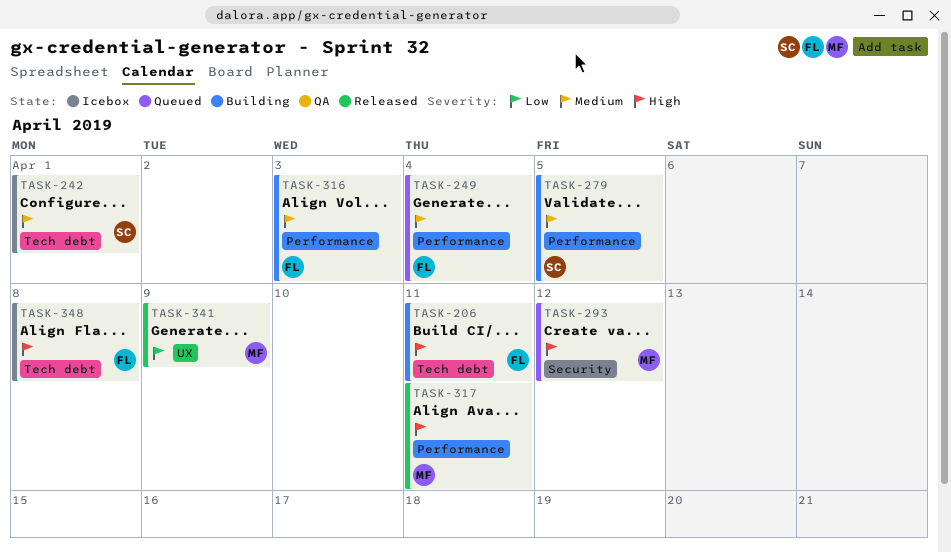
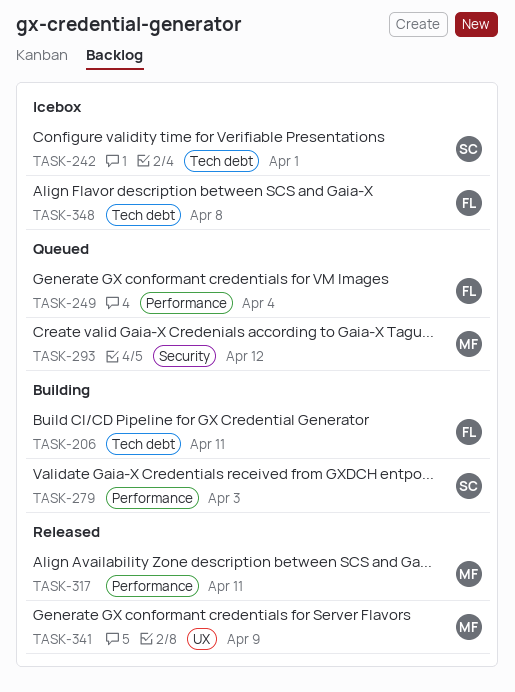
TASK-279, due: Apr 5 -> Apr 3
TASK-316: present -> none

